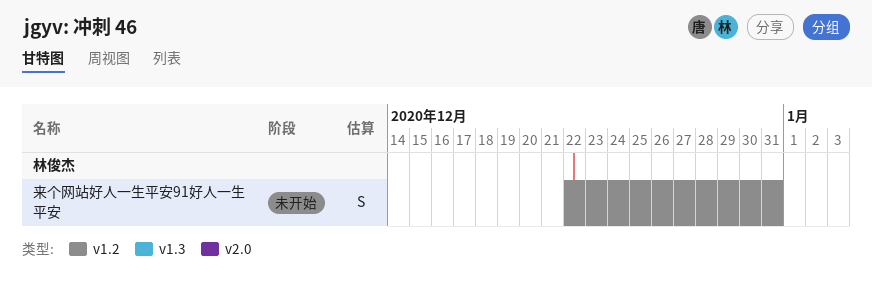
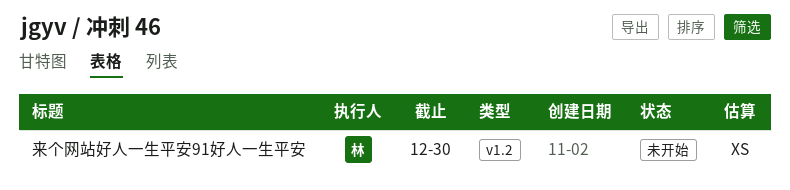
来个网站好人一生平安91好人一生平安, estimate: S -> XS
来个网站好人一生平安91好人一生平安, due: Dec 31 -> Dec 30

